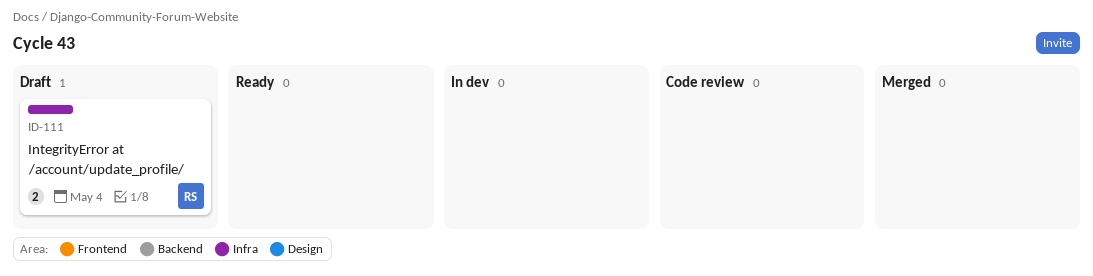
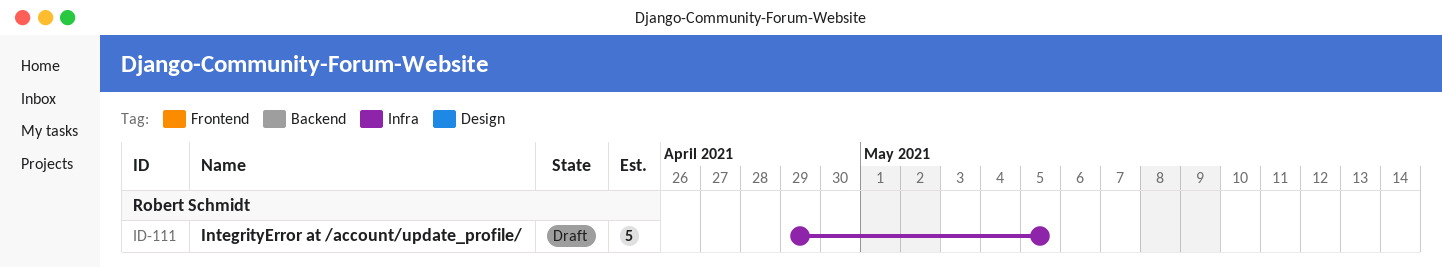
ID-111, estimate: 2 -> 5
ID-111, due: May 4 -> May 5

